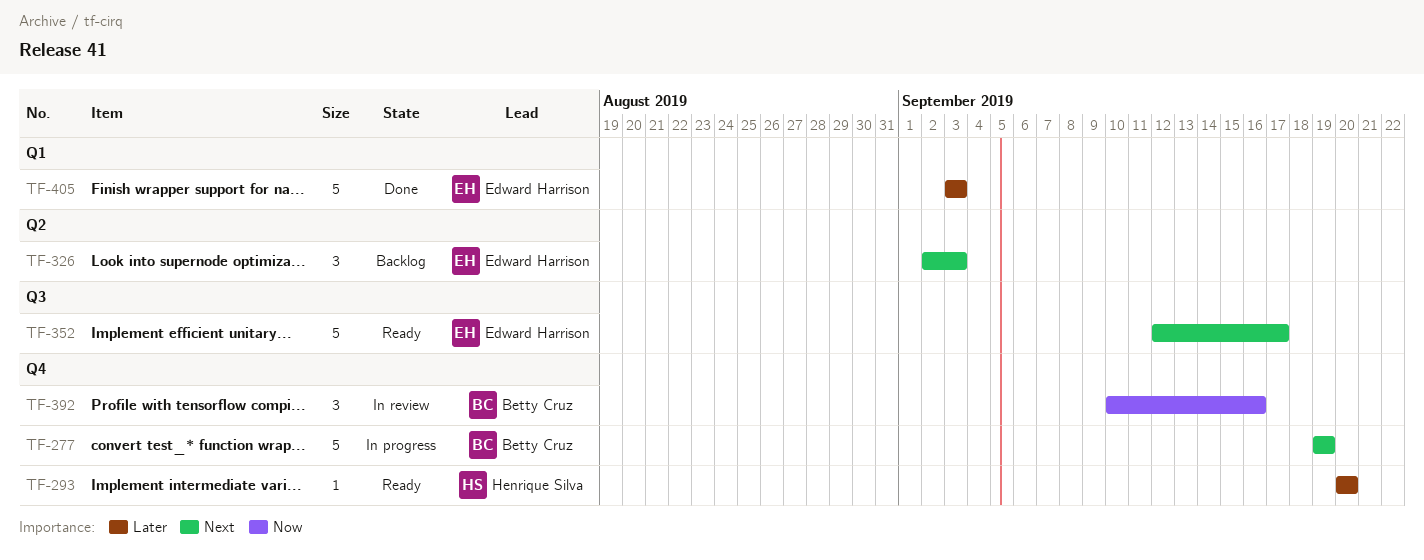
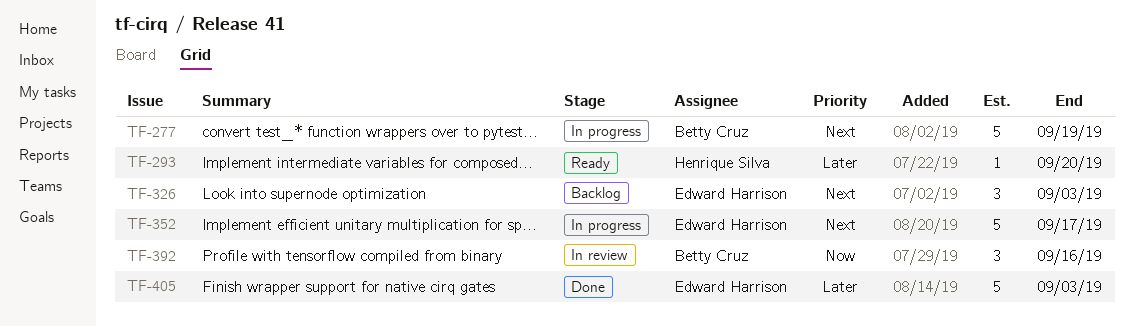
TF-352, status: Ready -> In progress

